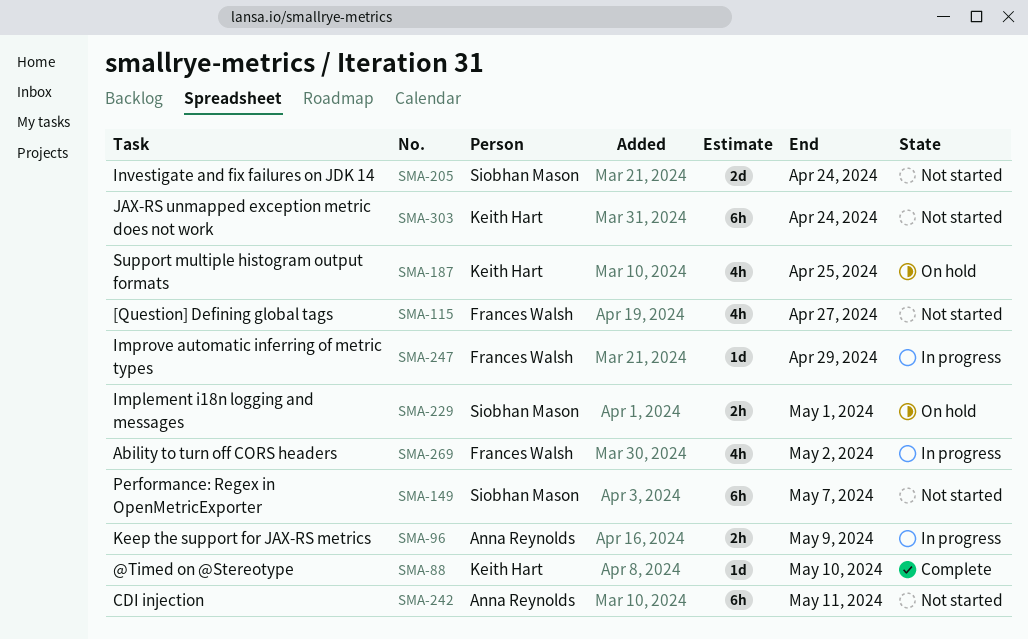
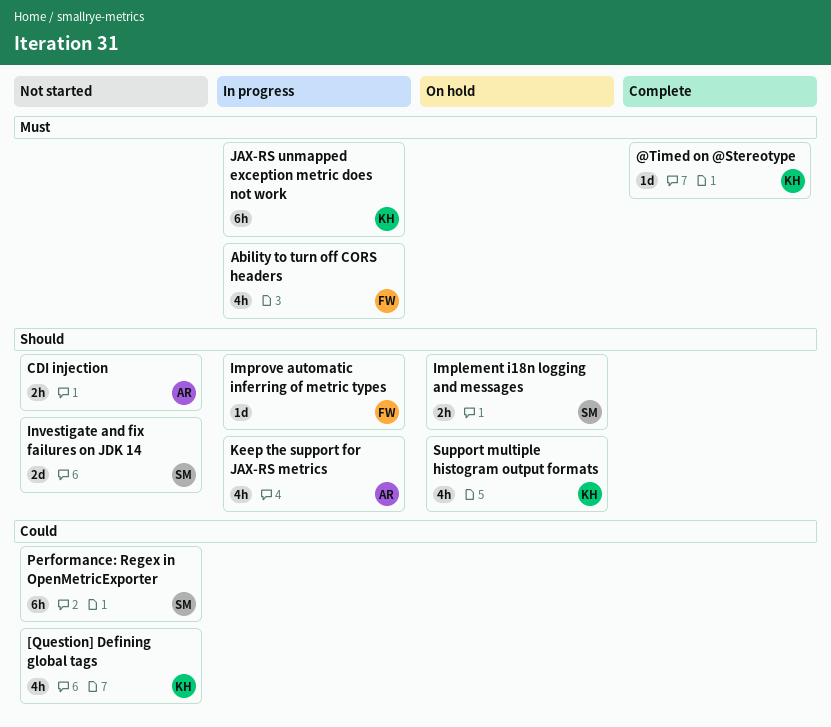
[Question] Defining global tags, owner: Frances Walsh -> Keith Hart
CDI injection, estimate: 6h -> 2h
JAX-RS unmapped exception metric does not work, status: Not started -> In progress
Keep the support for JAX-RS metrics, estimate: 2h -> 4h

